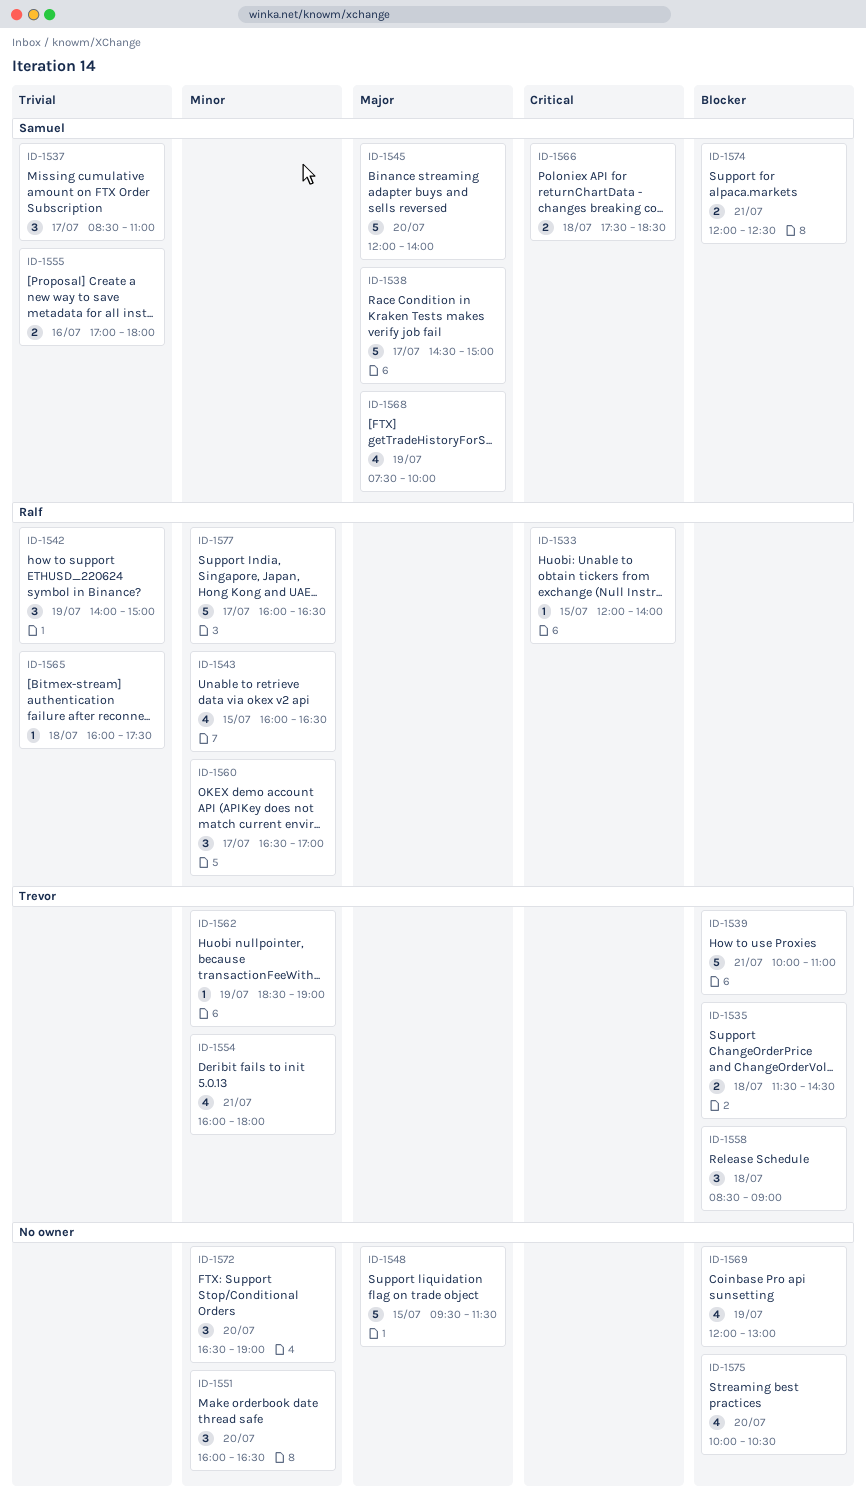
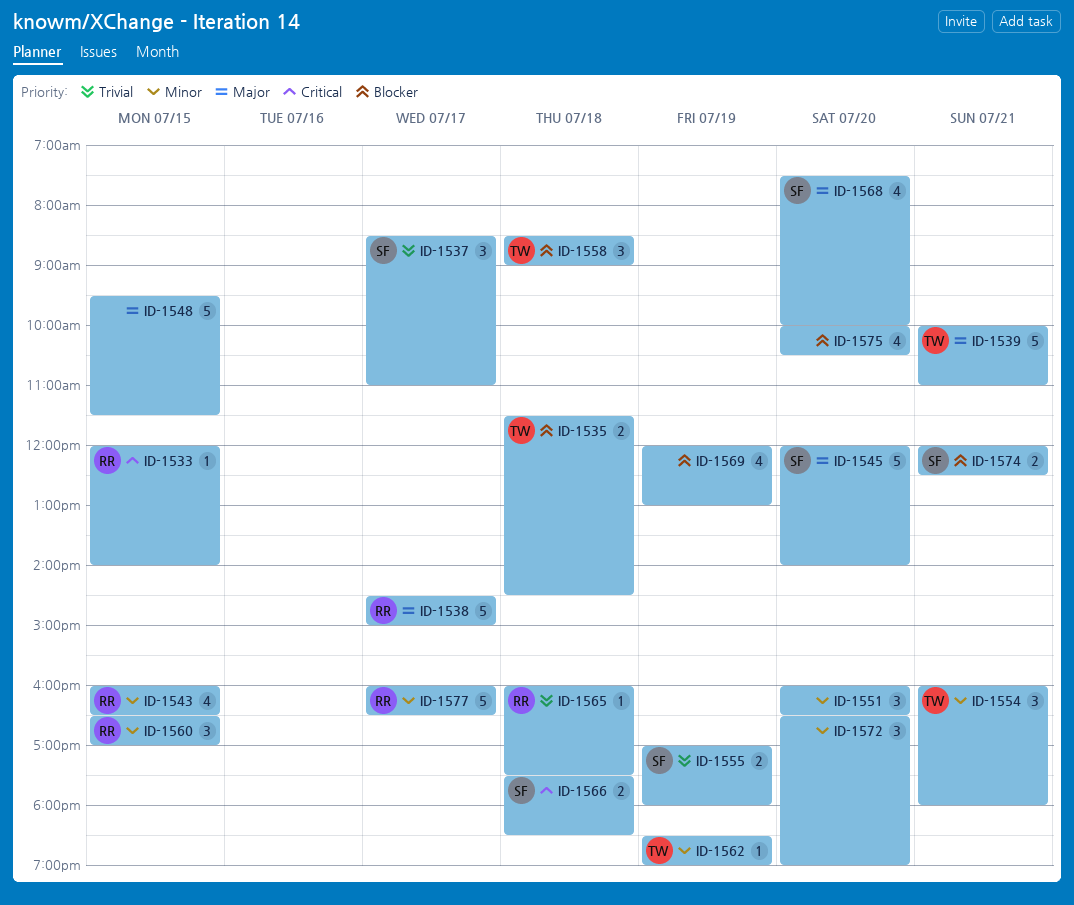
ID-1538, owner: Samuel -> Ralf
ID-1539, priority: Blocker -> Major
ID-1542: present -> none
ID-1554, estimate: 4 -> 3
ID-1555, day: Jul 16 -> Jul 19
ID-1560, day: Jul 17 -> Jul 15
ID-1568, day: Jul 19 -> Jul 20

